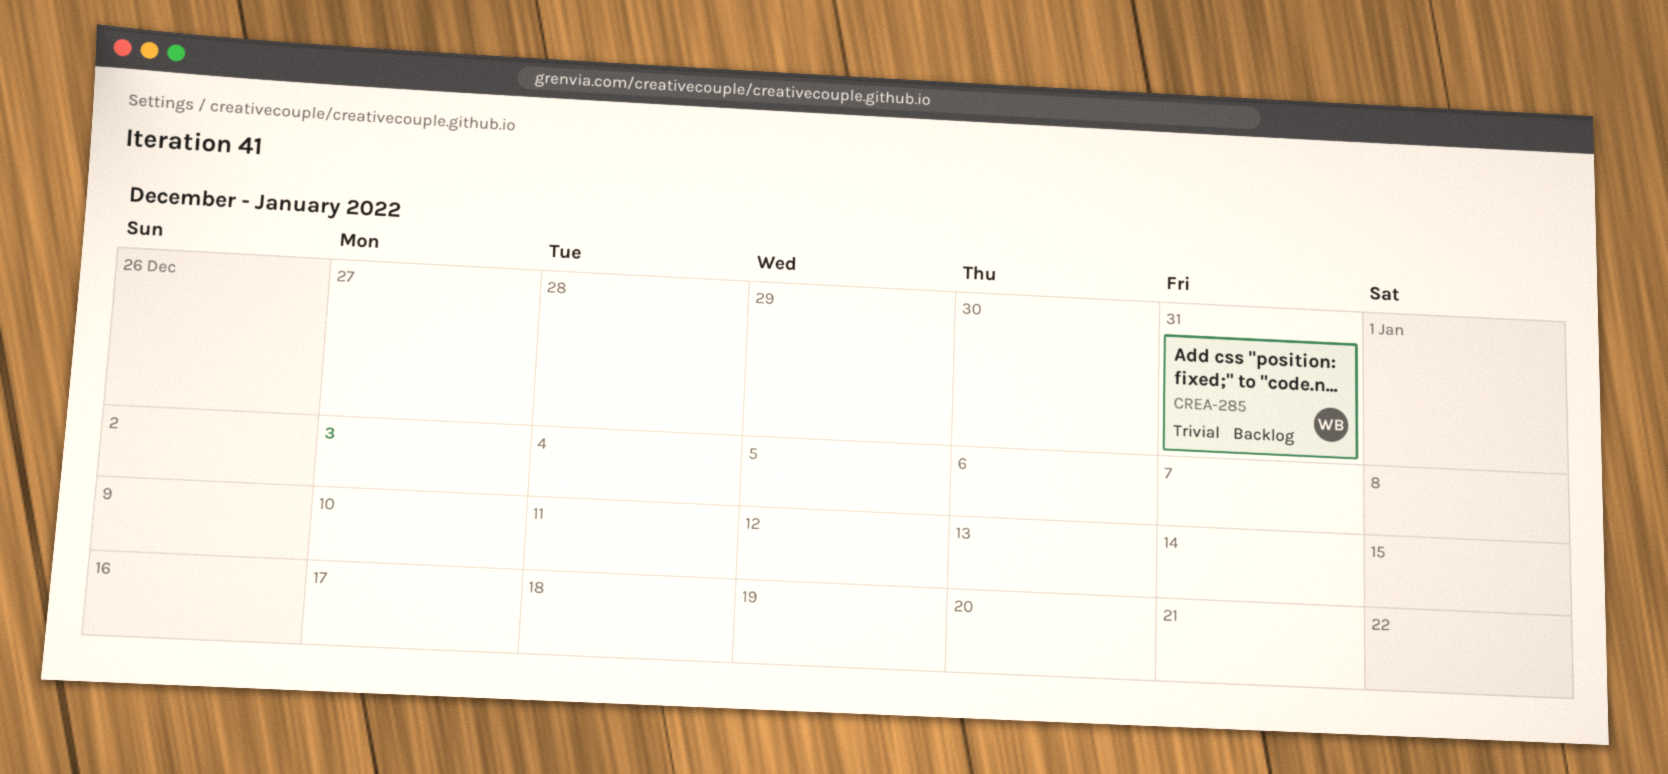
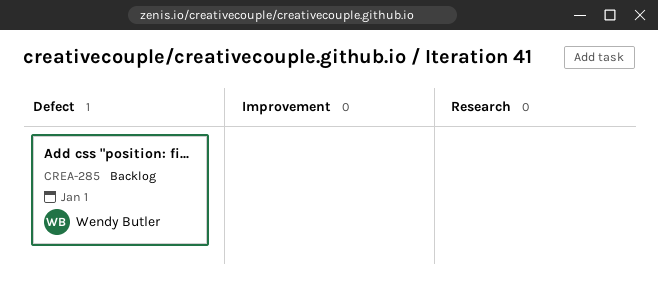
CREA-285, due: Dec 31 -> Jan 1

